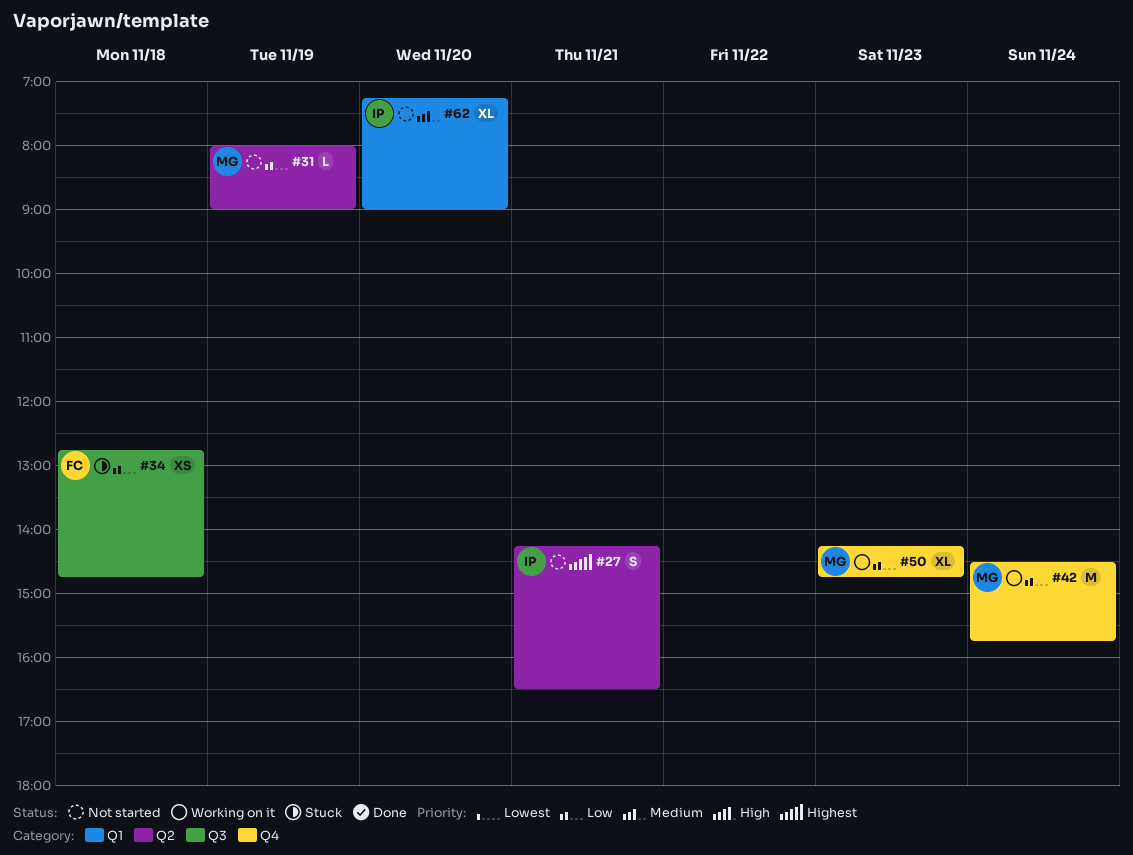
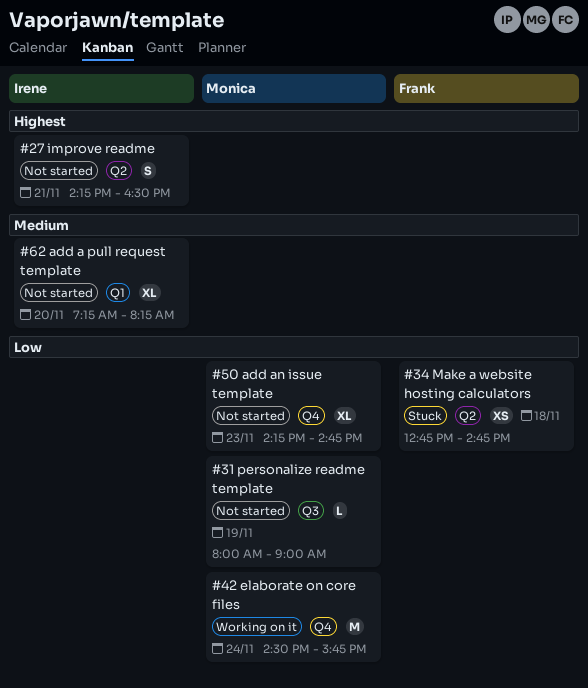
#31, label: Q2 -> Q3
#34, label: Q3 -> Q2
#50, status: Working on it -> Not started
#62, ends: 09:00 -> 08:15

